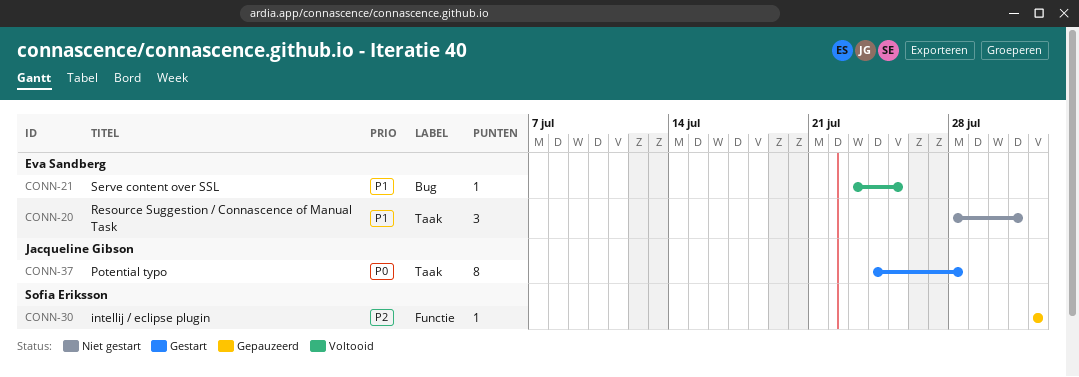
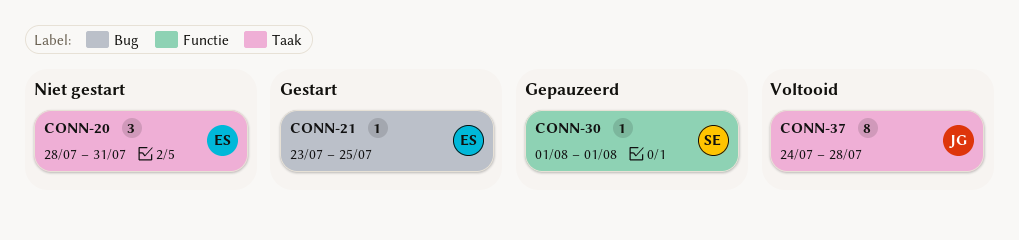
CONN-21, status: Voltooid -> Gestart
CONN-37, status: Gestart -> Voltooid

